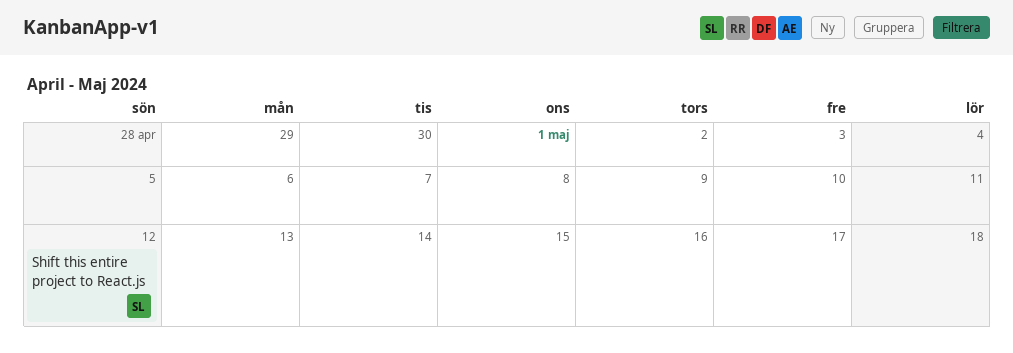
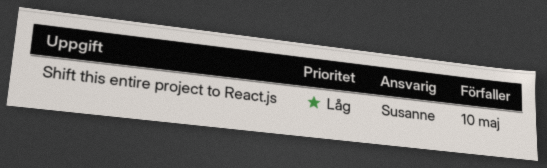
Shift this entire project to React.js, due: May 12 -> May 10

